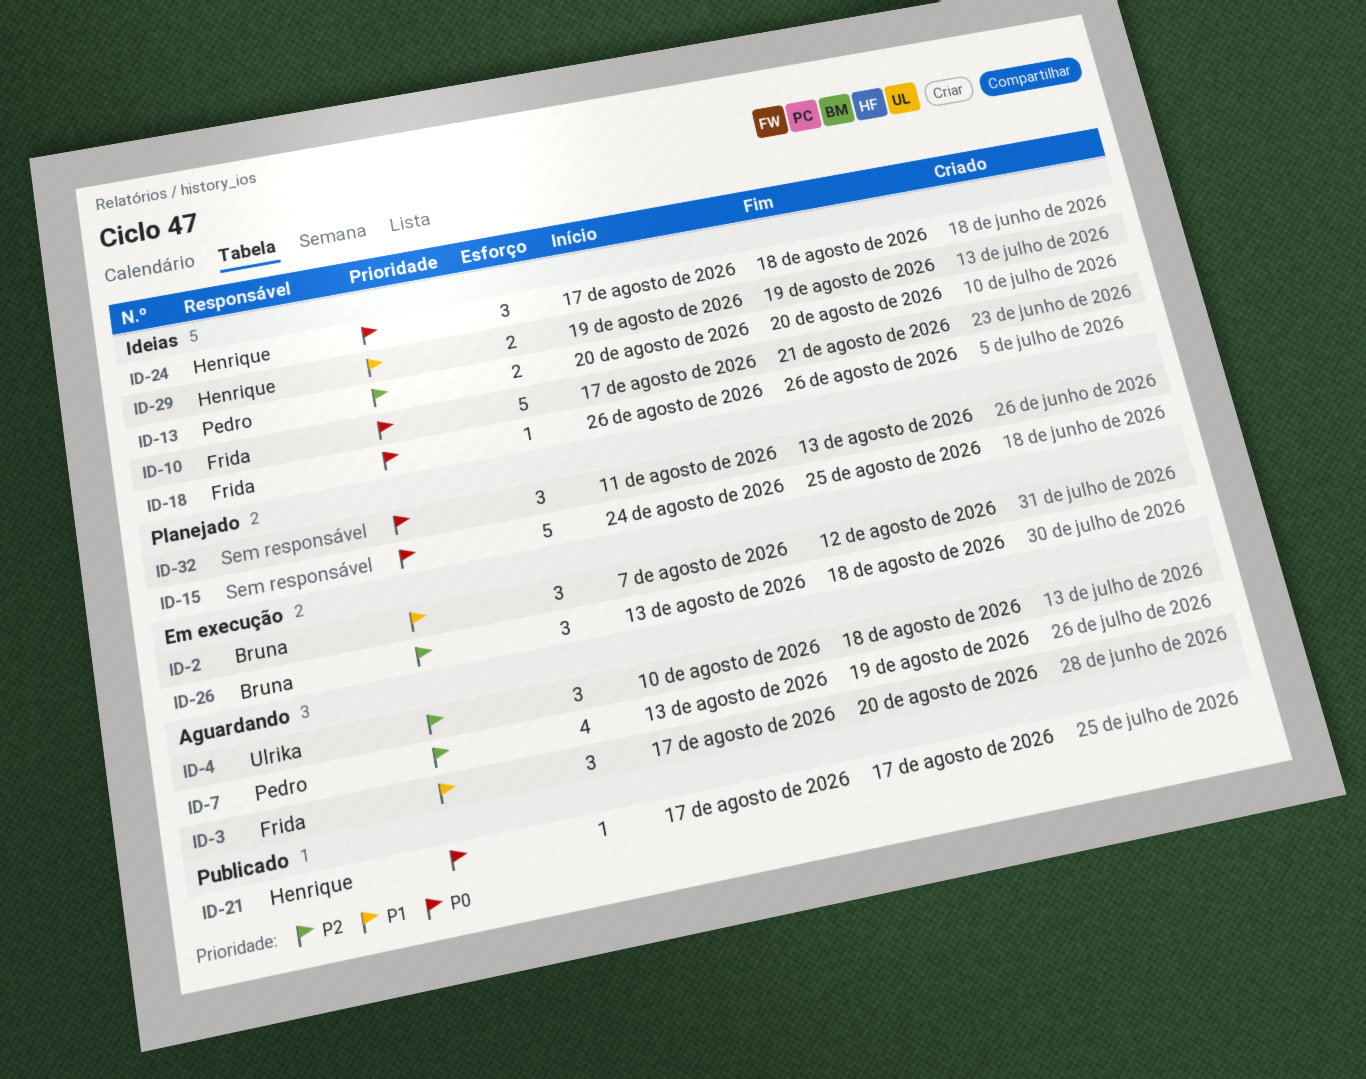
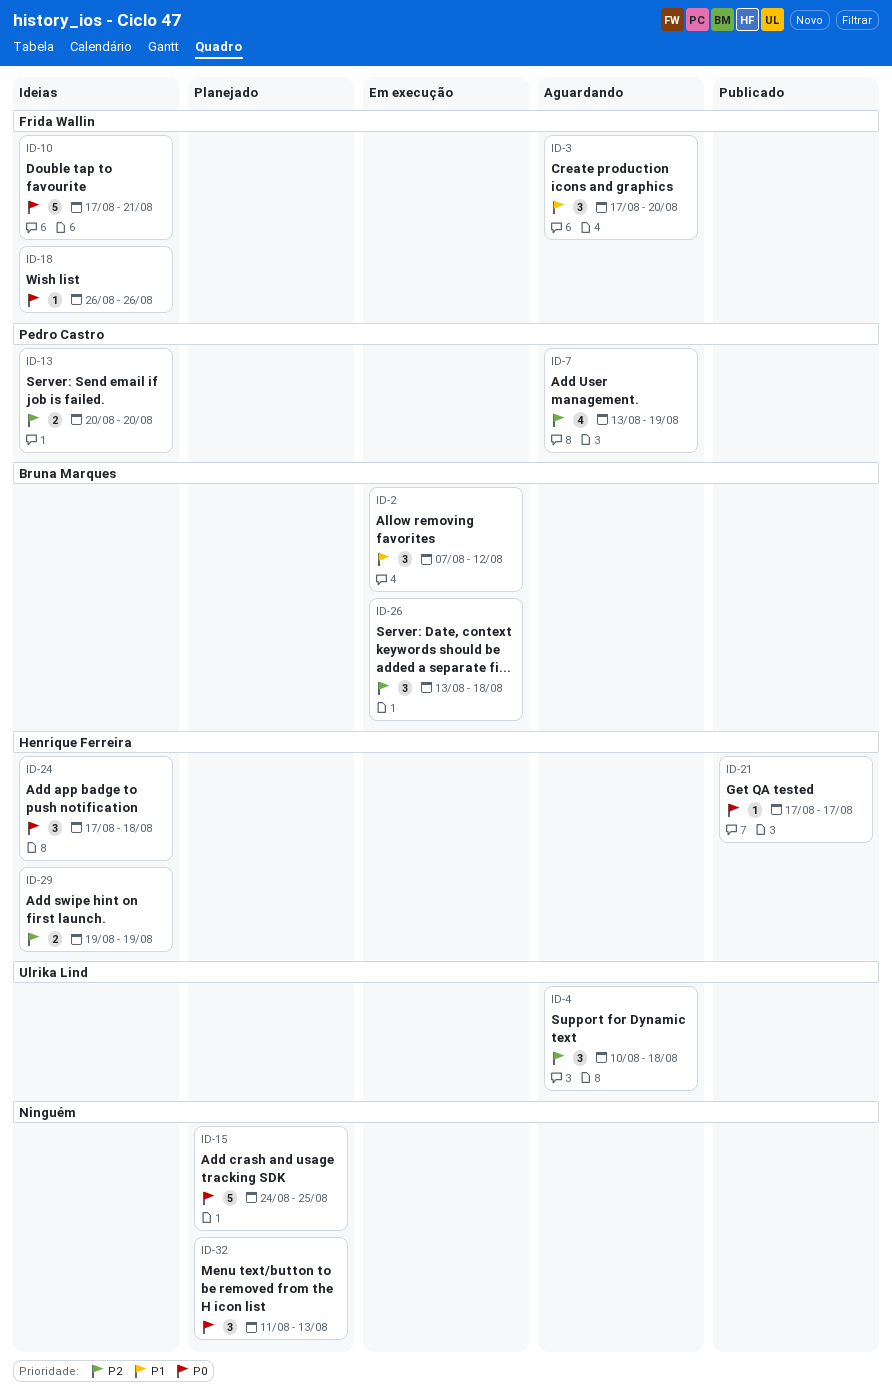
ID-29, priority: P1 -> P2

